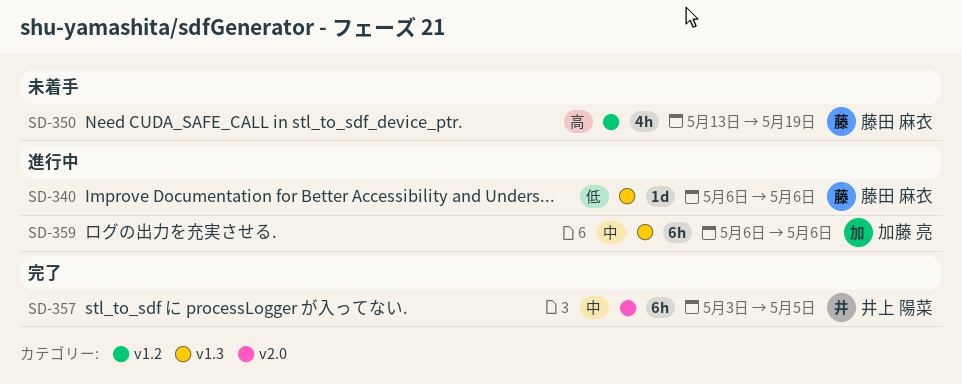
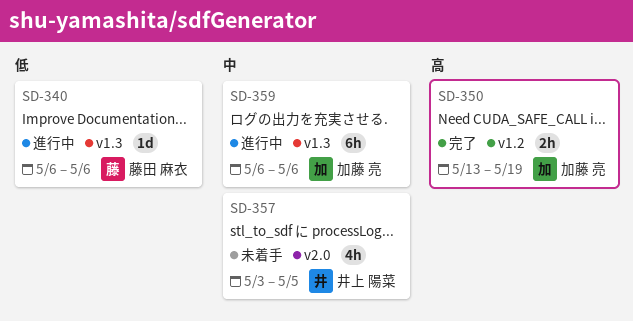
SD-350, status: 未着手 -> 完了
SD-350, owner: 藤田 麻衣 -> 加藤 亮
SD-350, estimate: 4h -> 2h
SD-357, status: 完了 -> 未着手
SD-357, estimate: 6h -> 4h

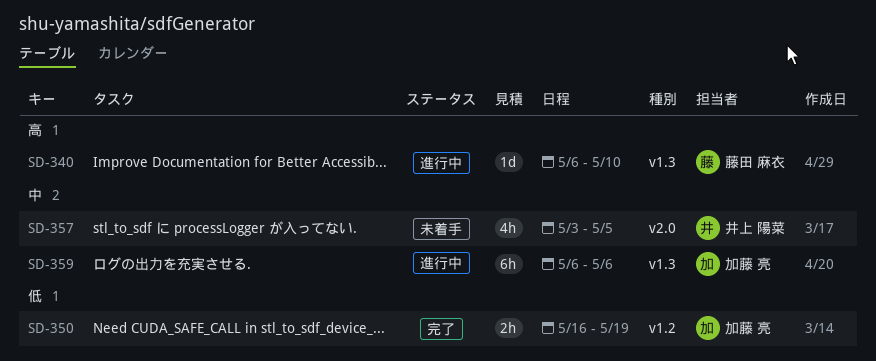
SD-340, priority: 低 -> 高
SD-340, due: May 6 -> May 10
SD-350, priority: 高 -> 低
SD-350, start: May 13 -> May 16

